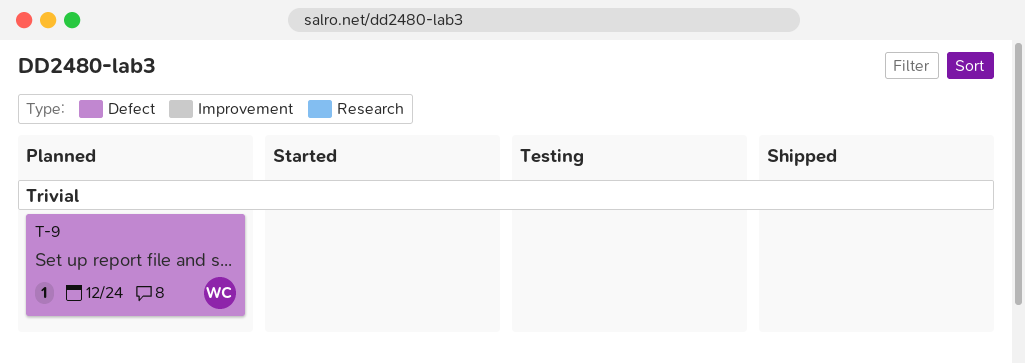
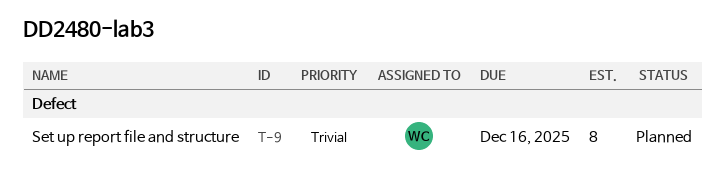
T-9, estimate: 1 -> 8
T-9, due: Dec 24 -> Dec 16

